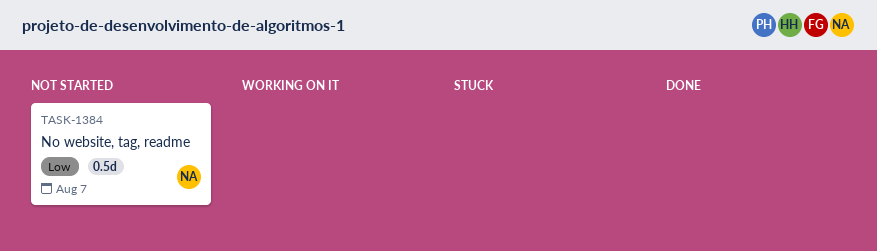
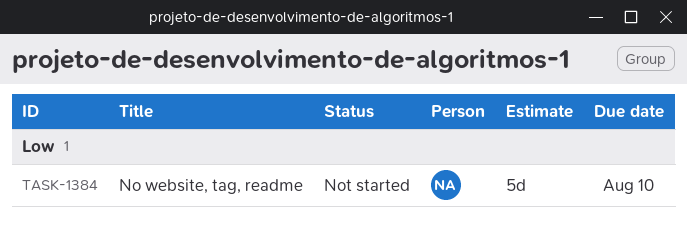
TASK-1384, estimate: 0.5d -> 5d
TASK-1384, due: Aug 7 -> Aug 10

